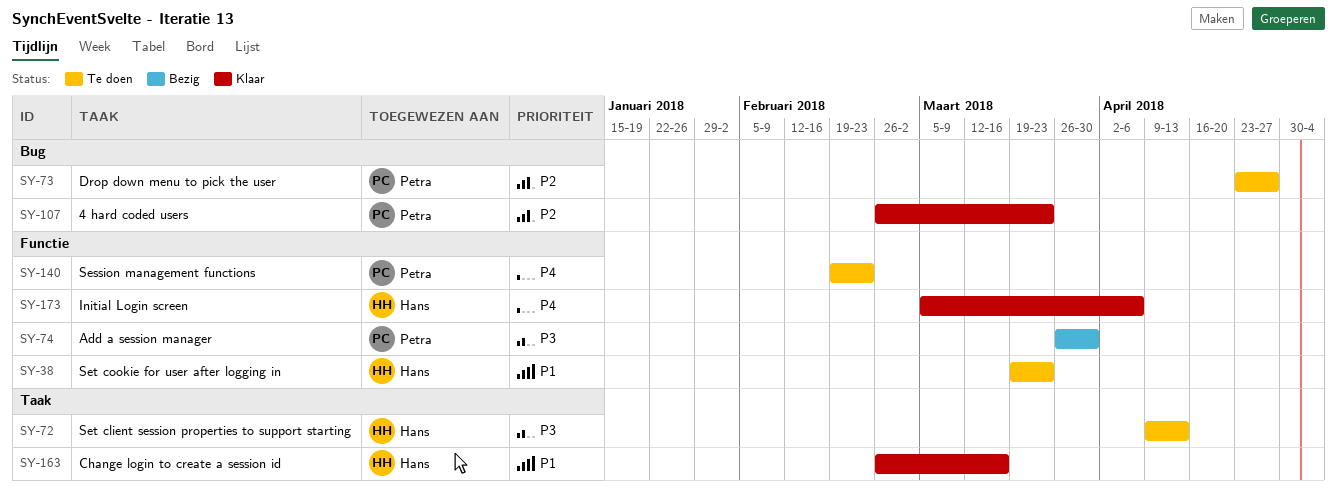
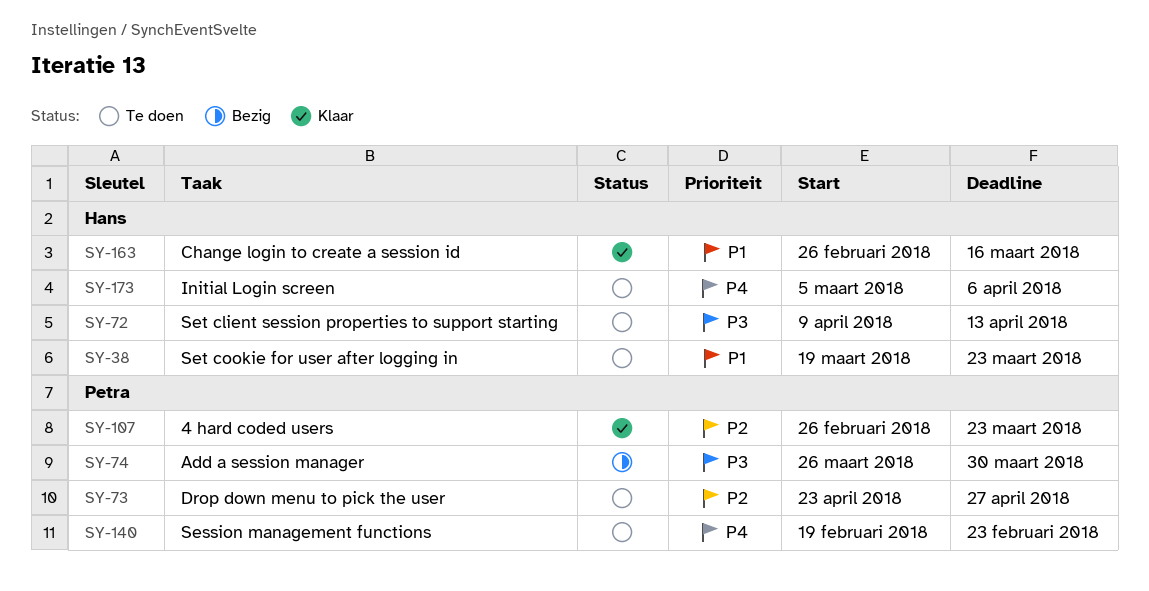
SY-173, status: Klaar -> Te doen

